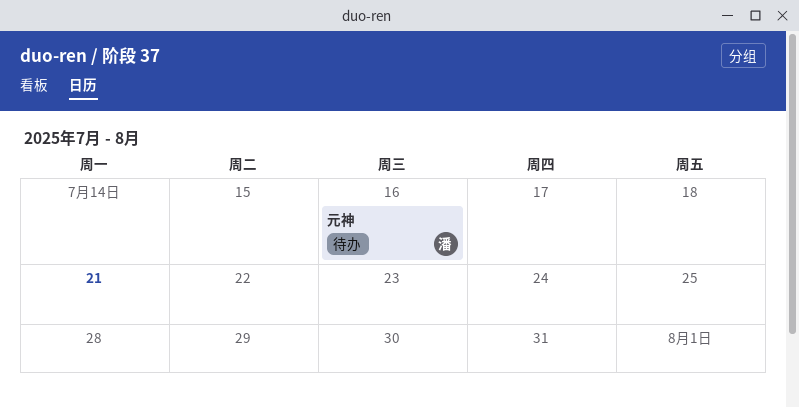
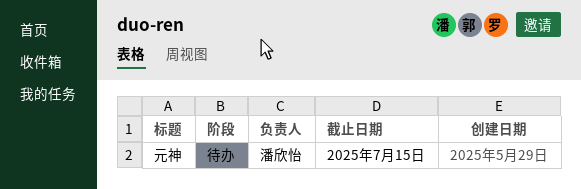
元神, due: Jul 16 -> Jul 15

